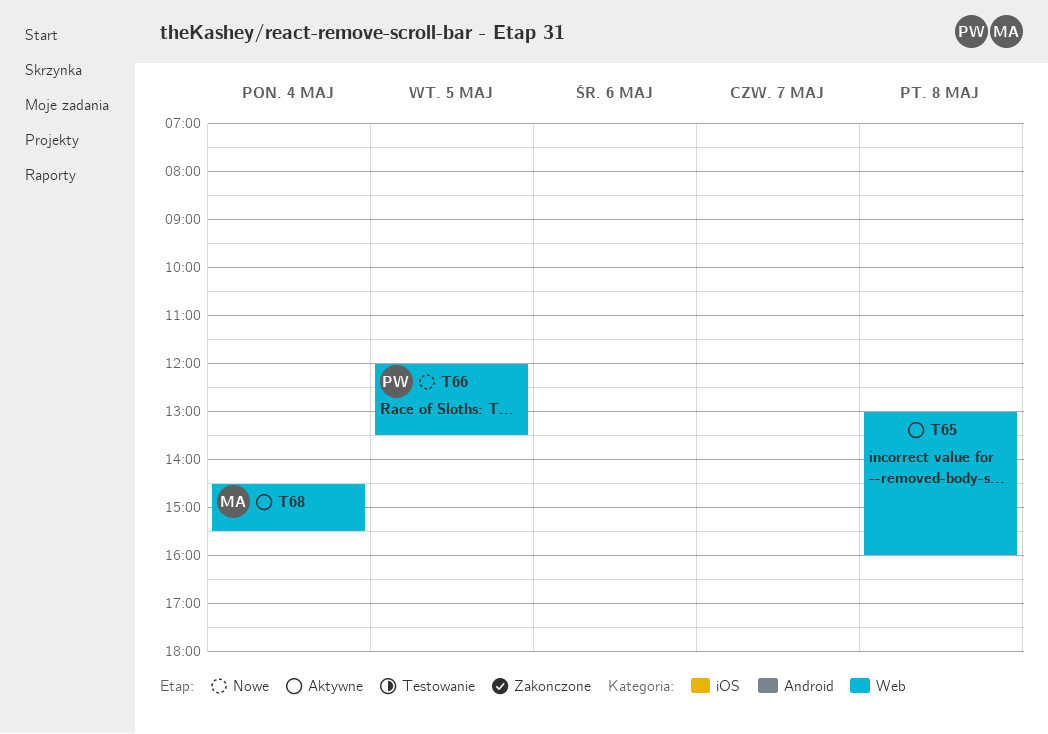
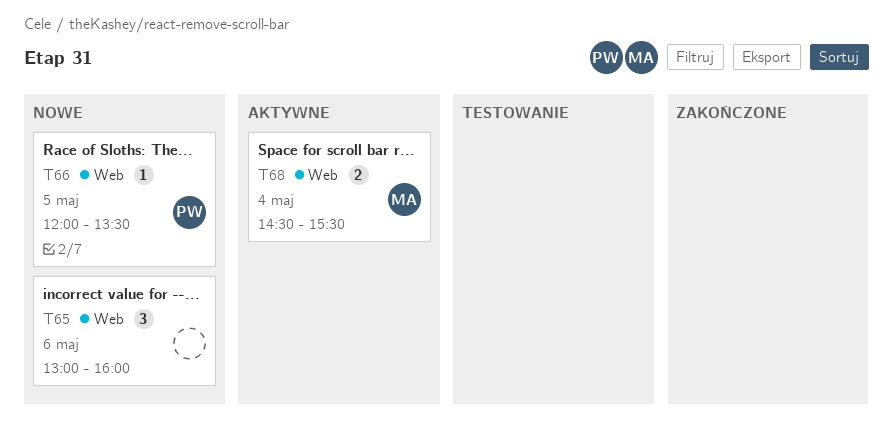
T65, status: Aktywne -> Nowe
T65, day: May 8 -> May 6

